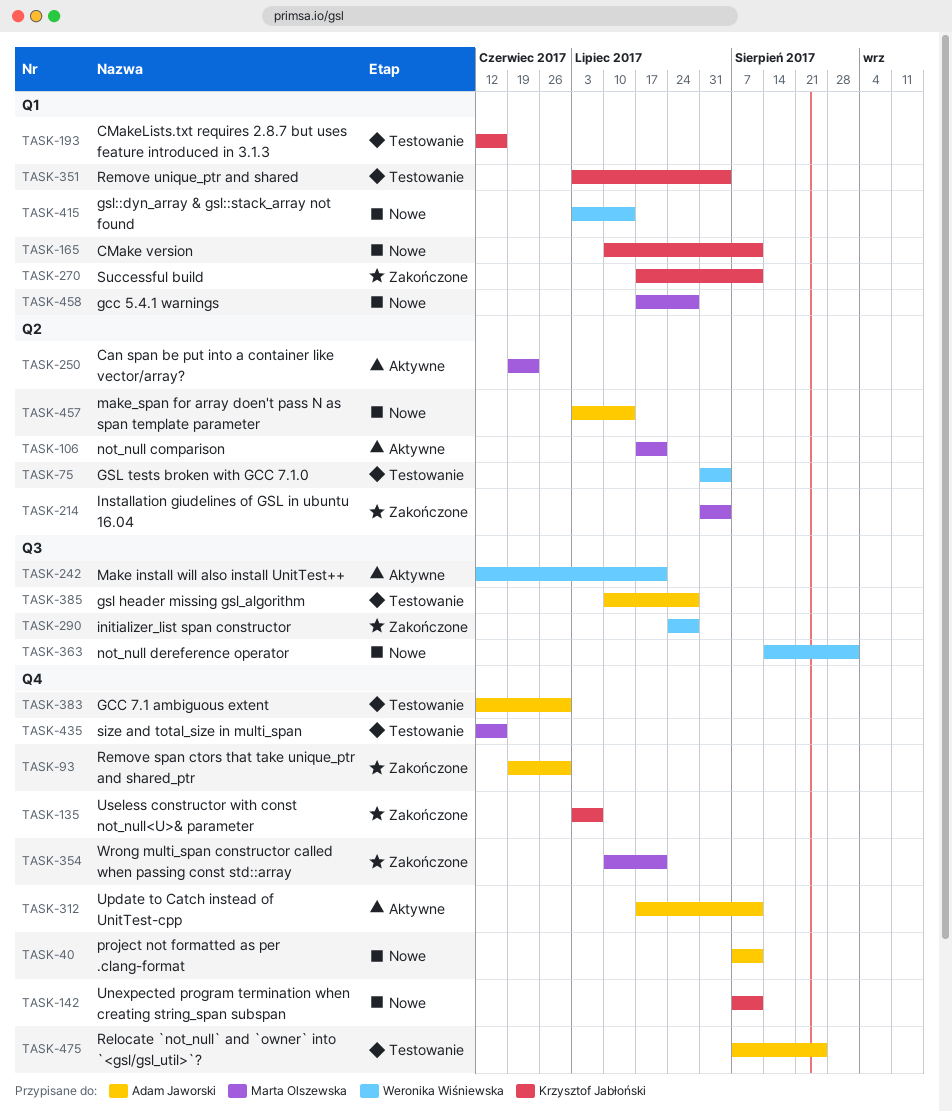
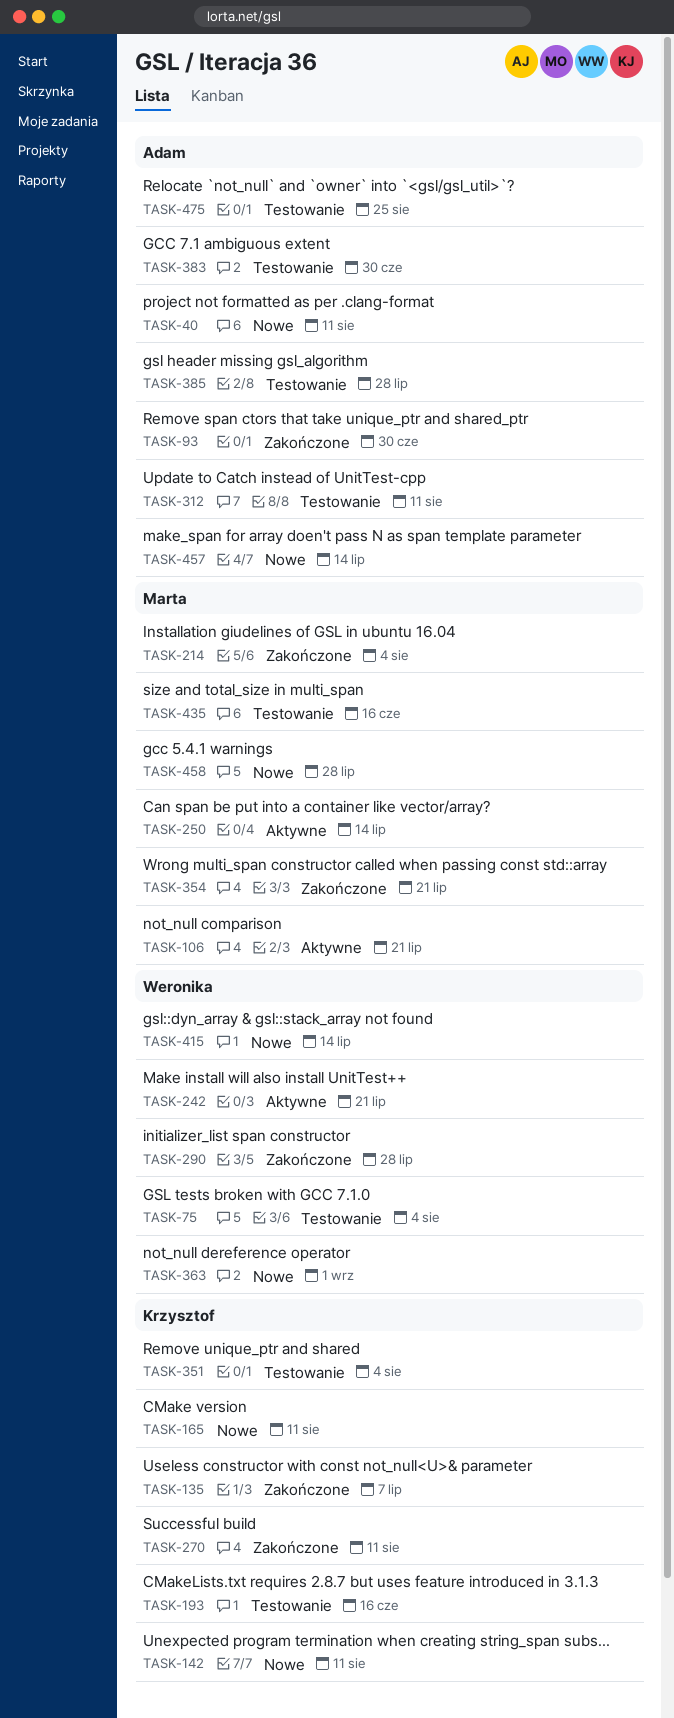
TASK-250, due: Jun 23 -> Jul 14
TASK-312, status: Aktywne -> Testowanie

